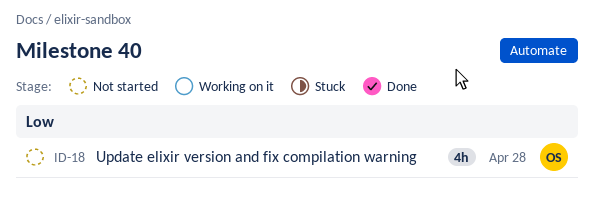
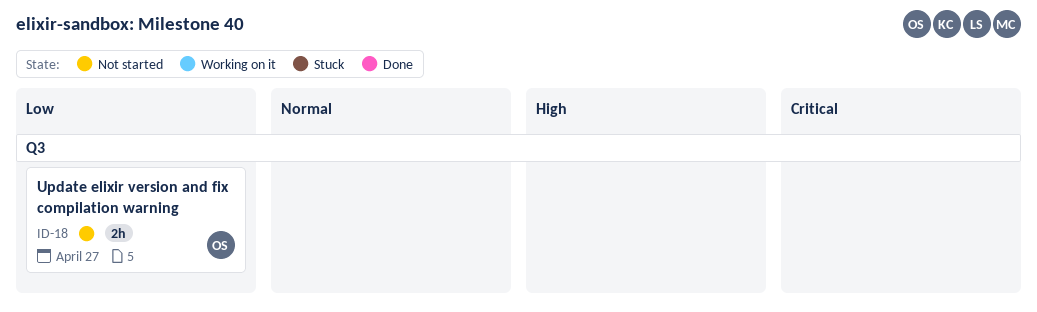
ID-18, estimate: 4h -> 2h
ID-18, day: Apr 28 -> Apr 27

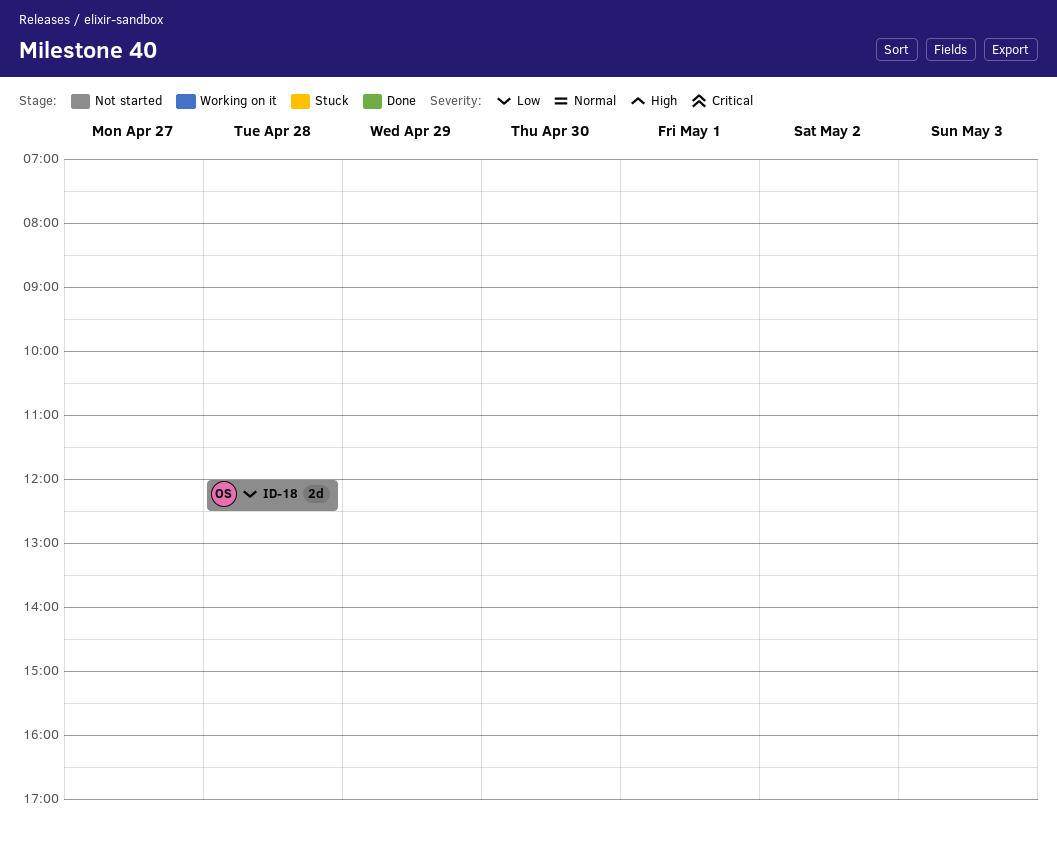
ID-18, estimate: 2h -> 2d
ID-18, day: Apr 27 -> Apr 28

